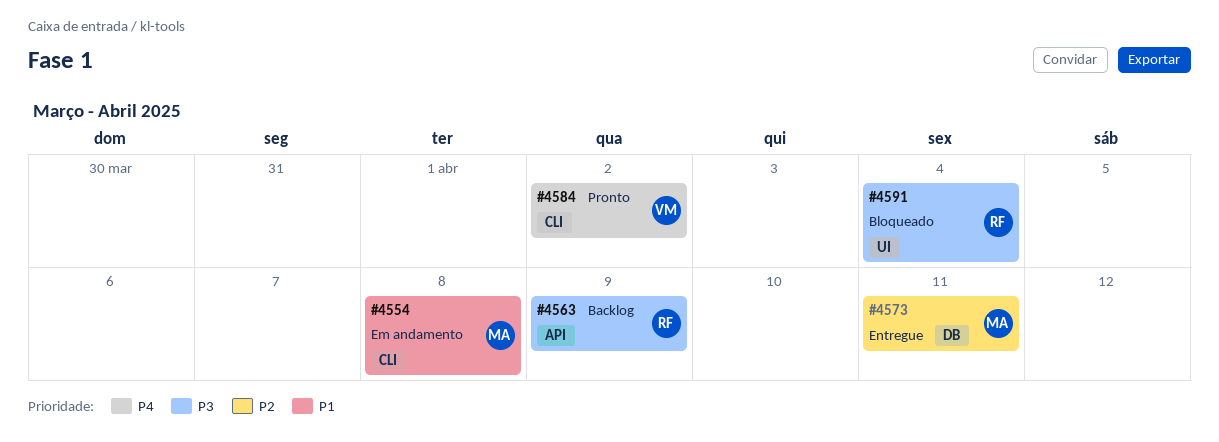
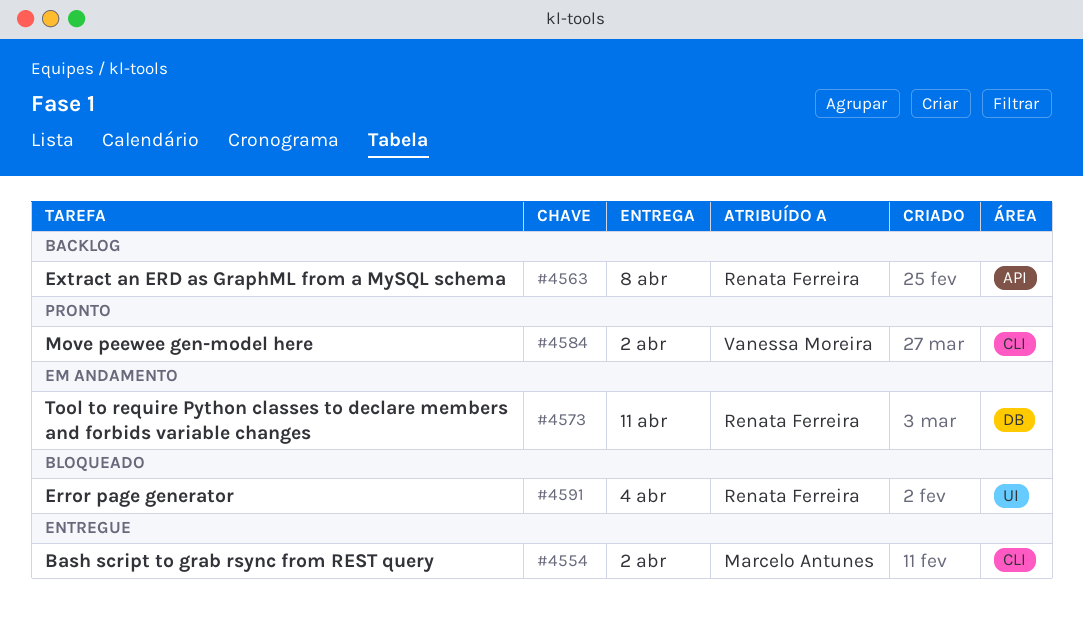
#4554, status: Em andamento -> Entregue
#4554, due: Apr 8 -> Apr 2
#4563, due: Apr 9 -> Apr 8
#4573, status: Entregue -> Em andamento
#4573, owner: Marcelo Antunes -> Renata Ferreira

